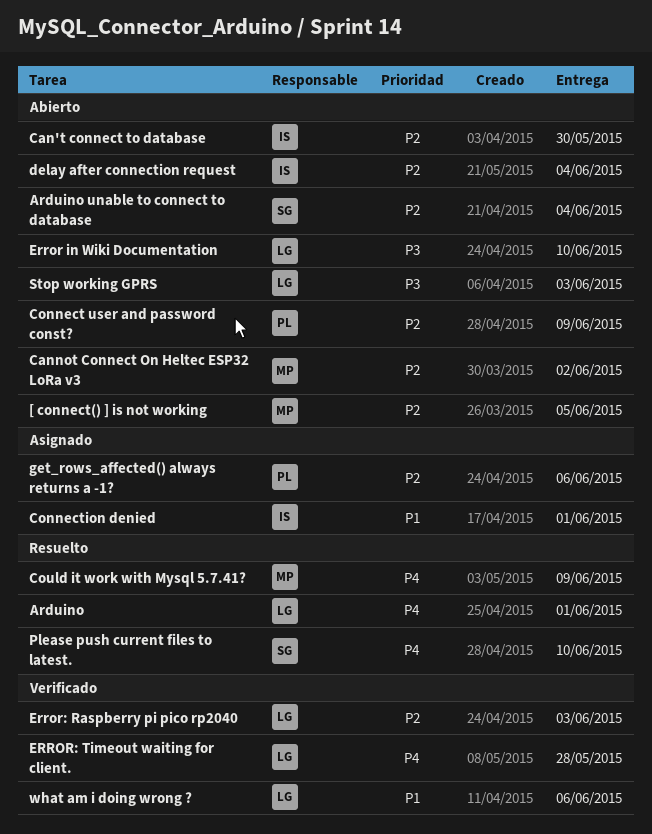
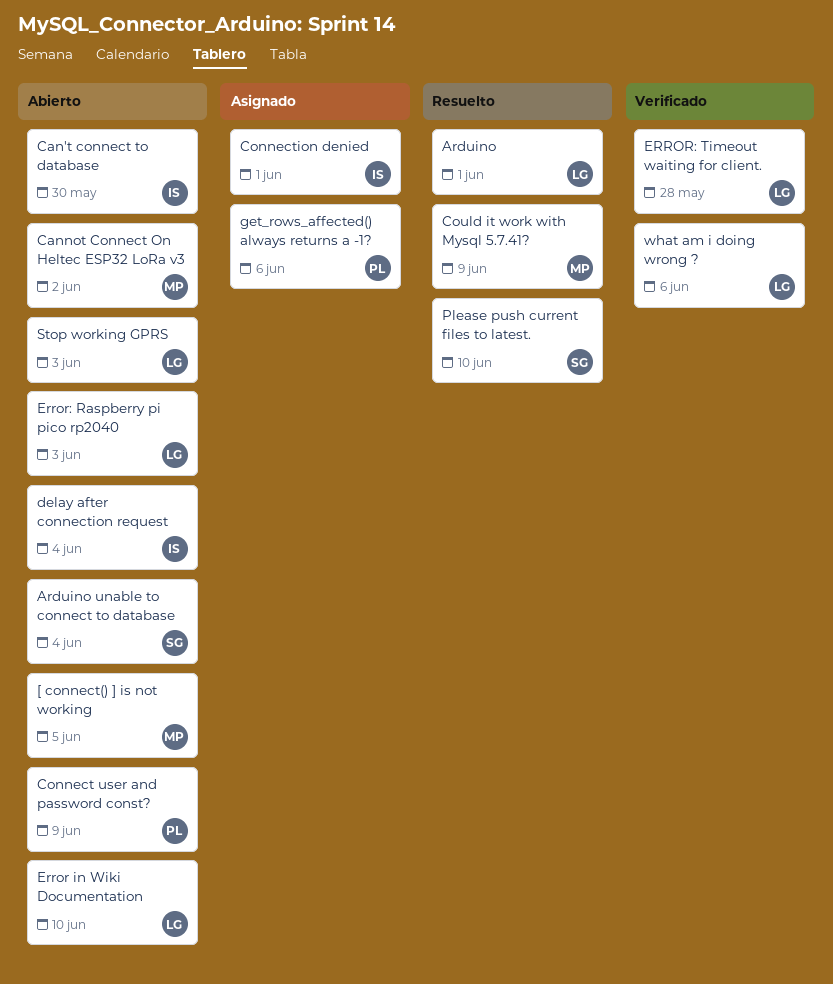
Error: Raspberry pi pico rp2040, status: Verificado -> Abierto

